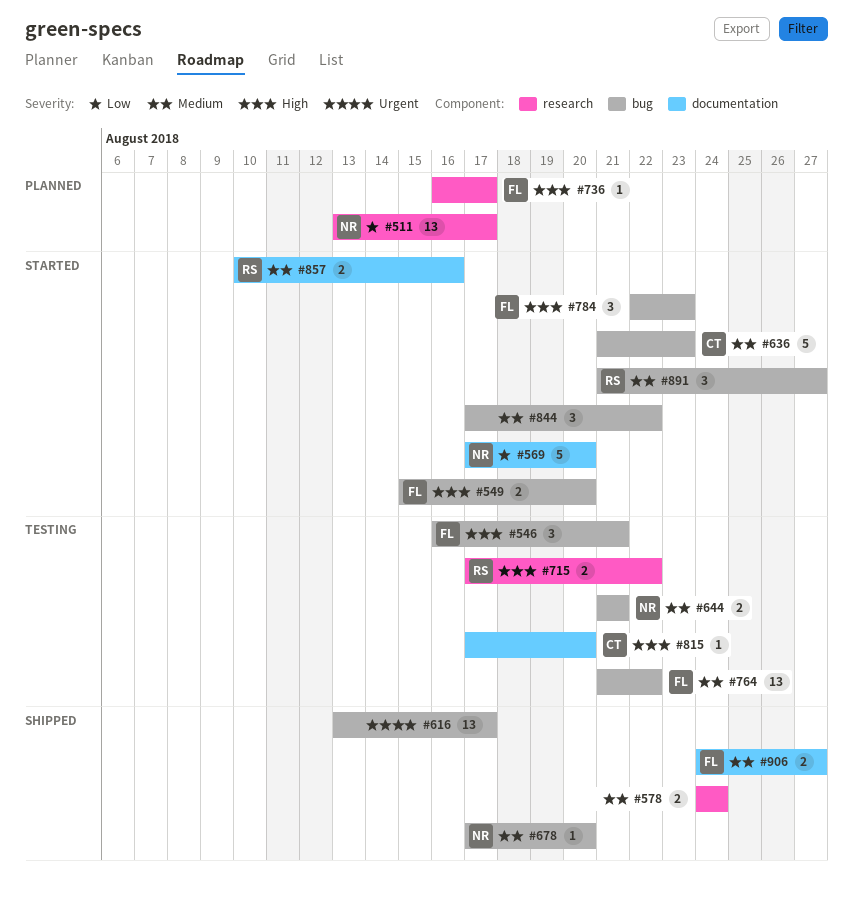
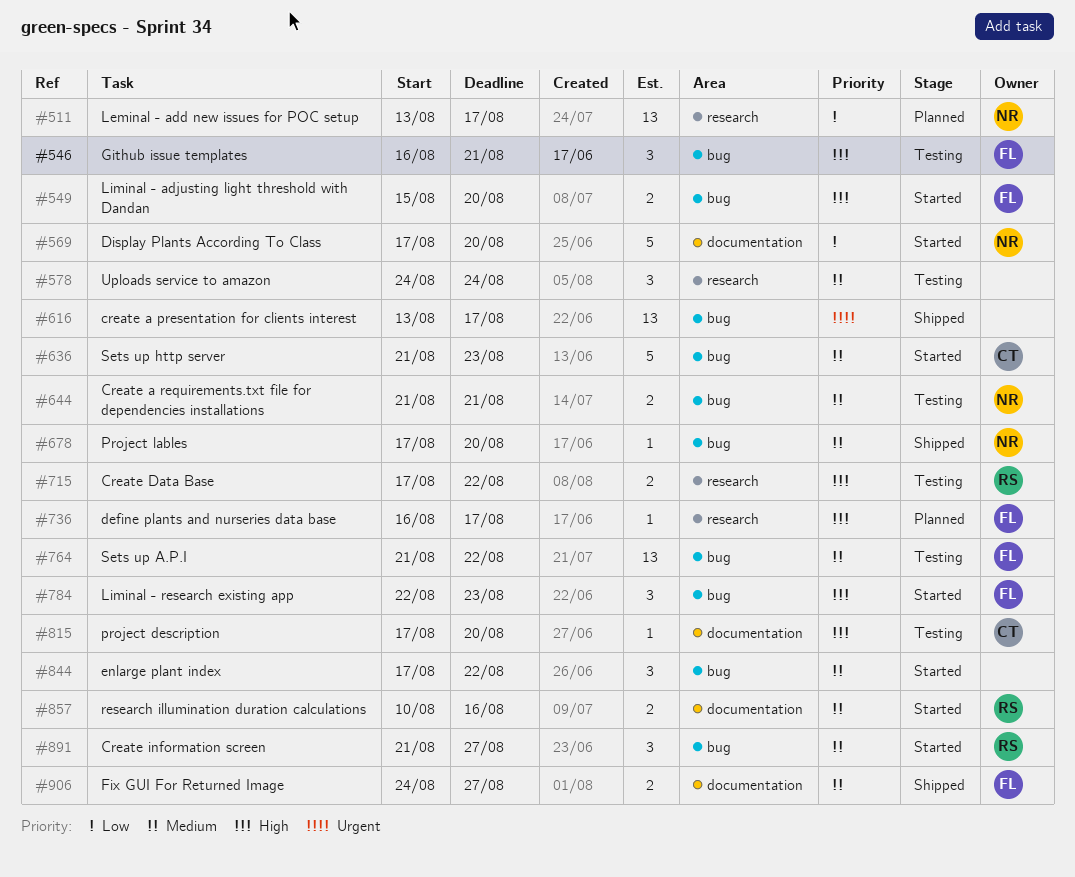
#578, status: Shipped -> Testing
#578, estimate: 2 -> 3

